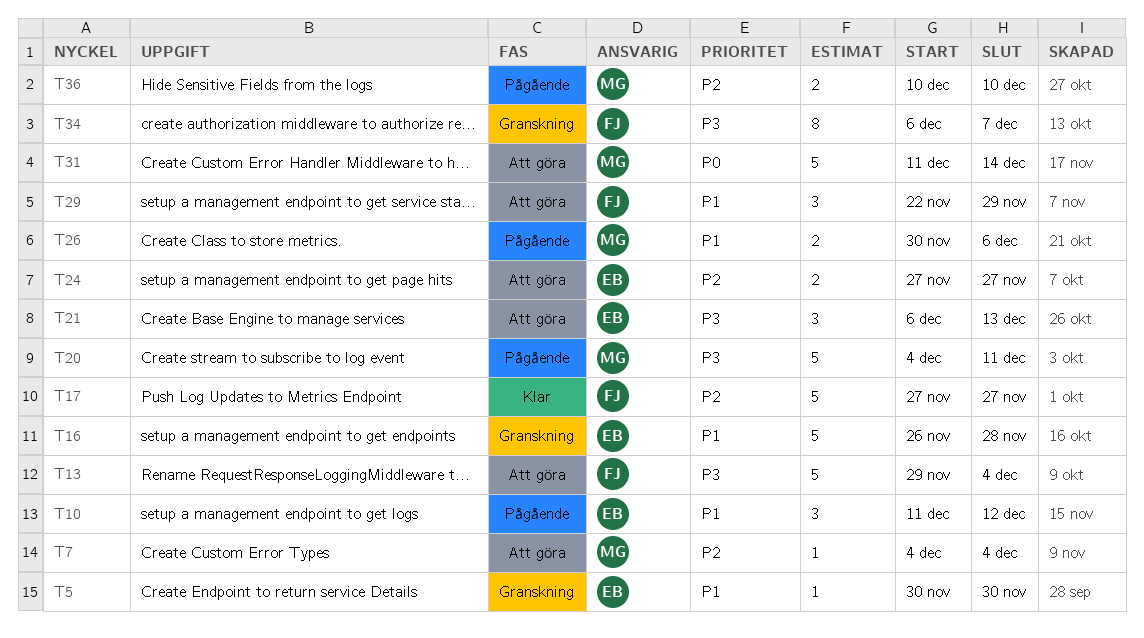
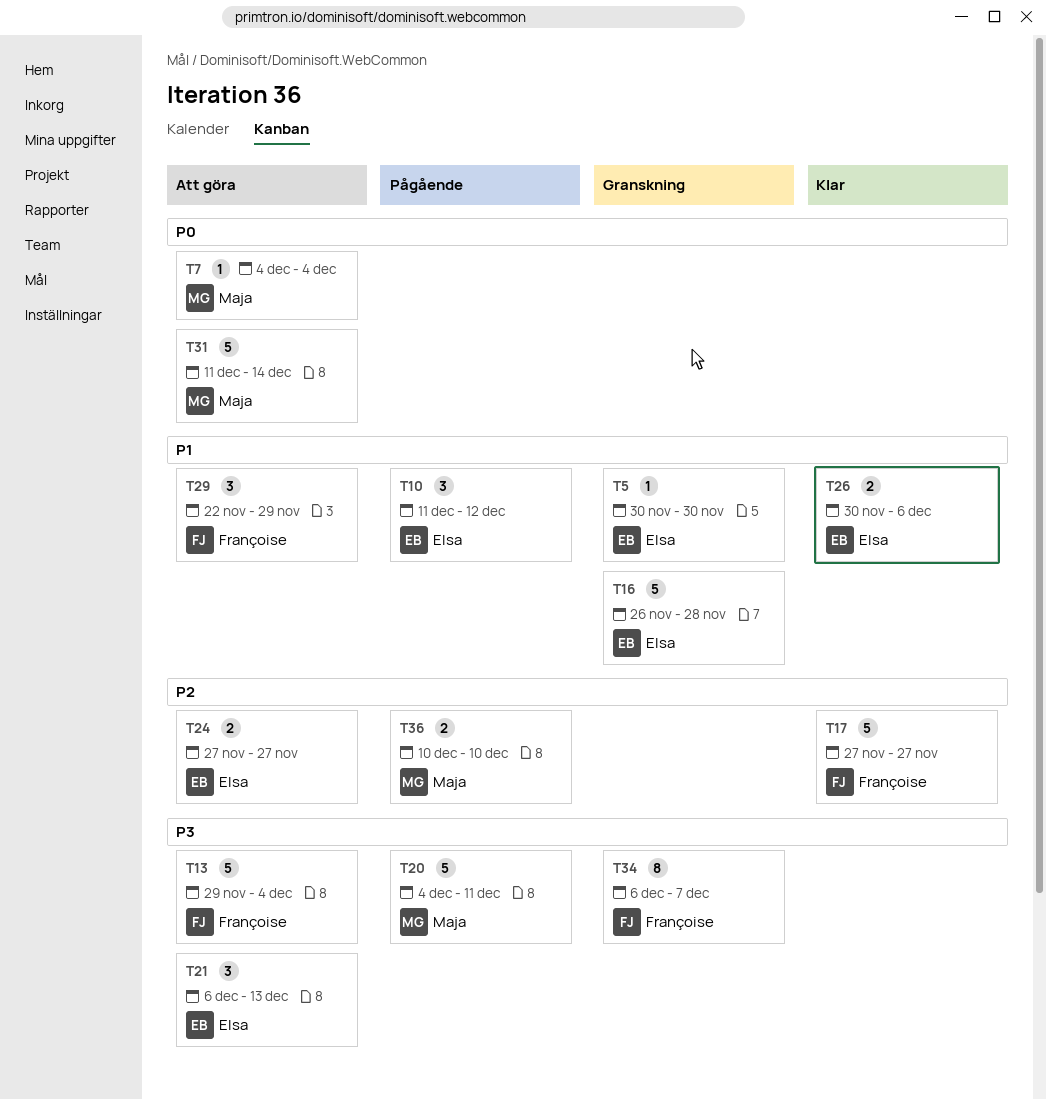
T7, priority: P2 -> P0
T26, status: Pågående -> Klar
T26, owner: Maja -> Elsa

